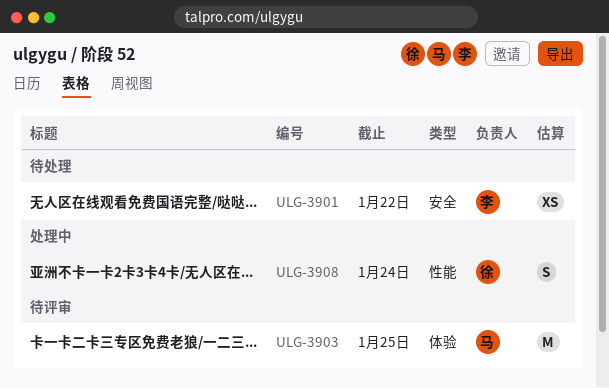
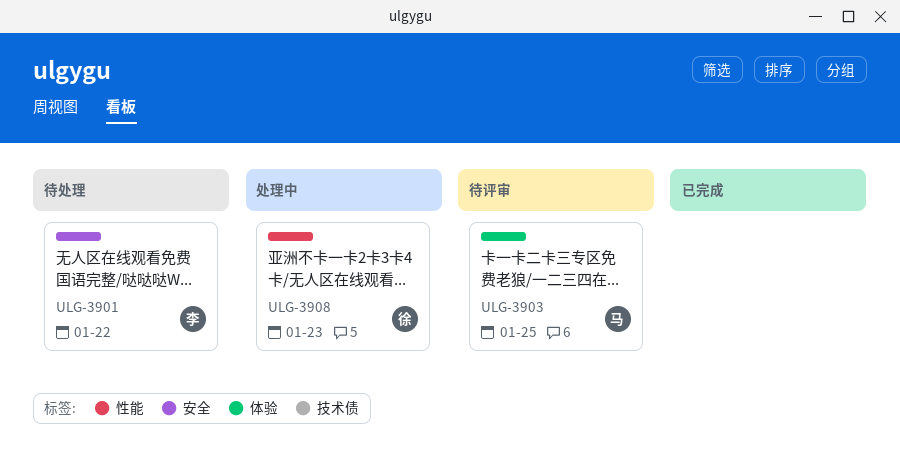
ULG-3908, due: Jan 24 -> Jan 23

